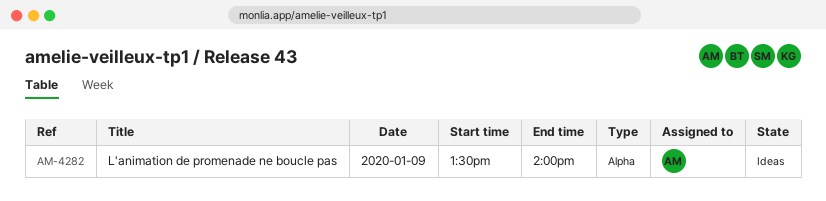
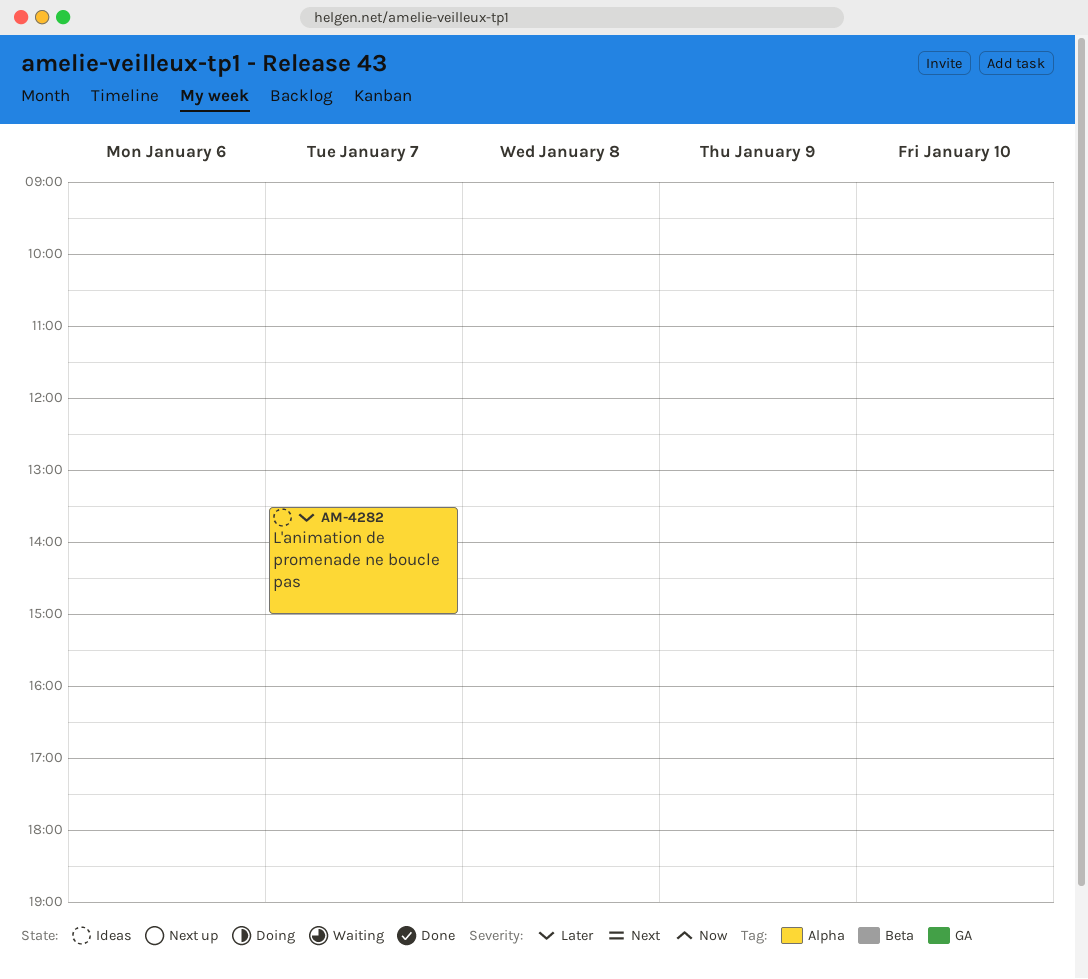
AM-4282, day: Jan 9 -> Jan 7
AM-4282, ends: 14:00 -> 15:00

